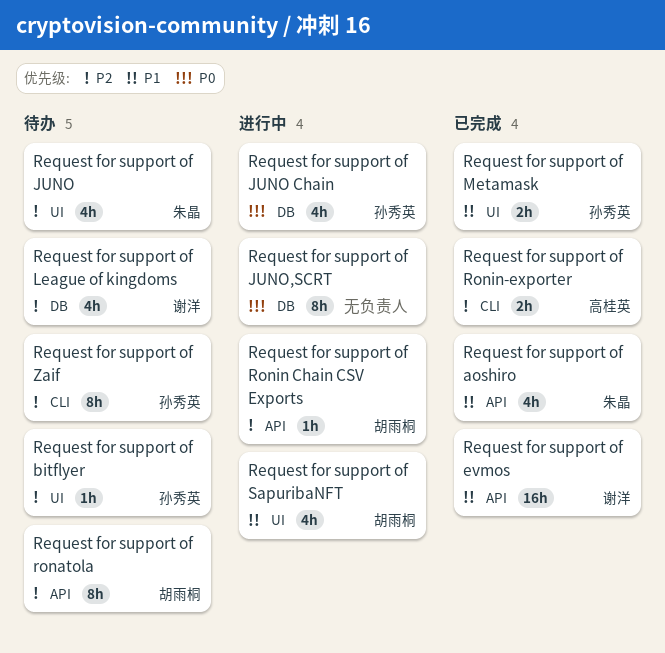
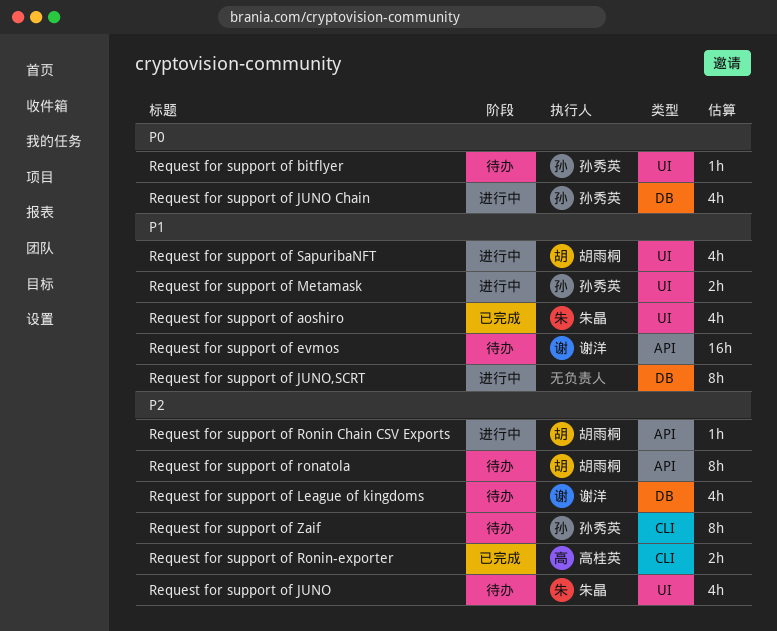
Request for support of aoshiro, label: API -> UI
Request for support of bitflyer, priority: P2 -> P0
Request for support of evmos, status: 已完成 -> 待办
Request for support of JUNO,SCRT, priority: P0 -> P1
Request for support of Metamask, status: 已完成 -> 进行中

